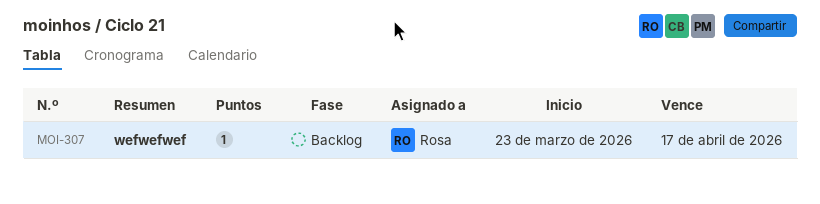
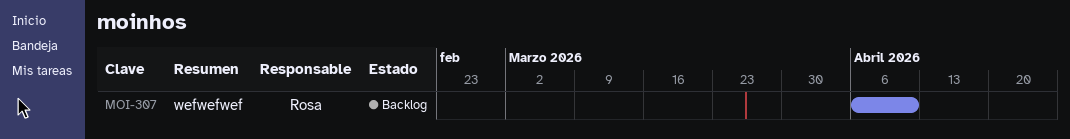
MOI-307, start: Mar 23 -> Apr 6
MOI-307, due: Apr 17 -> Apr 10

